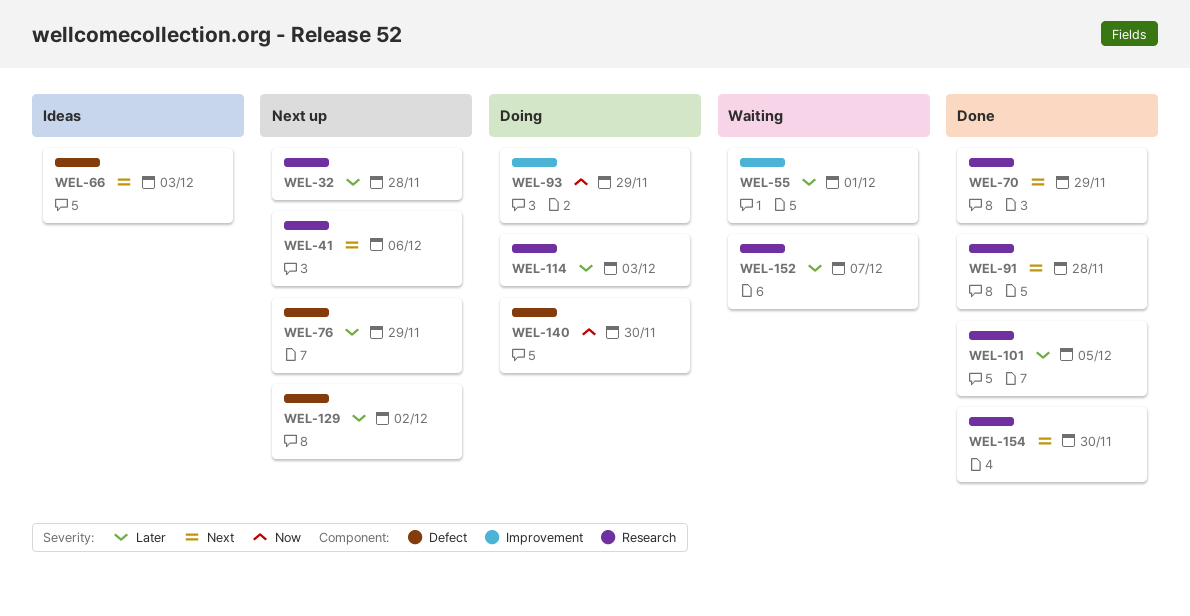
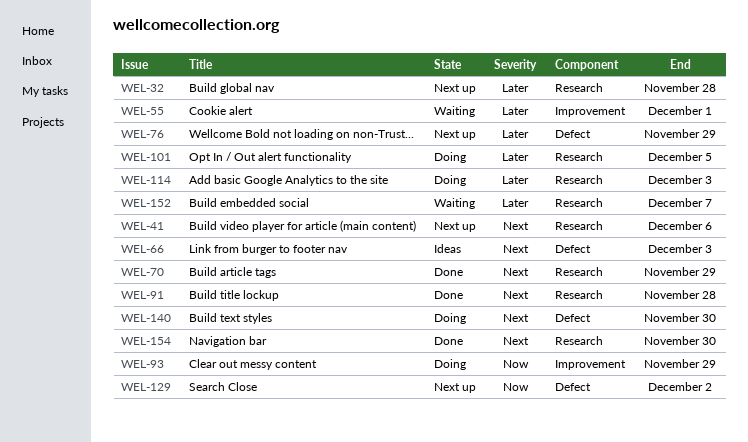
WEL-101, status: Done -> Doing
WEL-129, priority: Later -> Now
WEL-140, priority: Now -> Next

